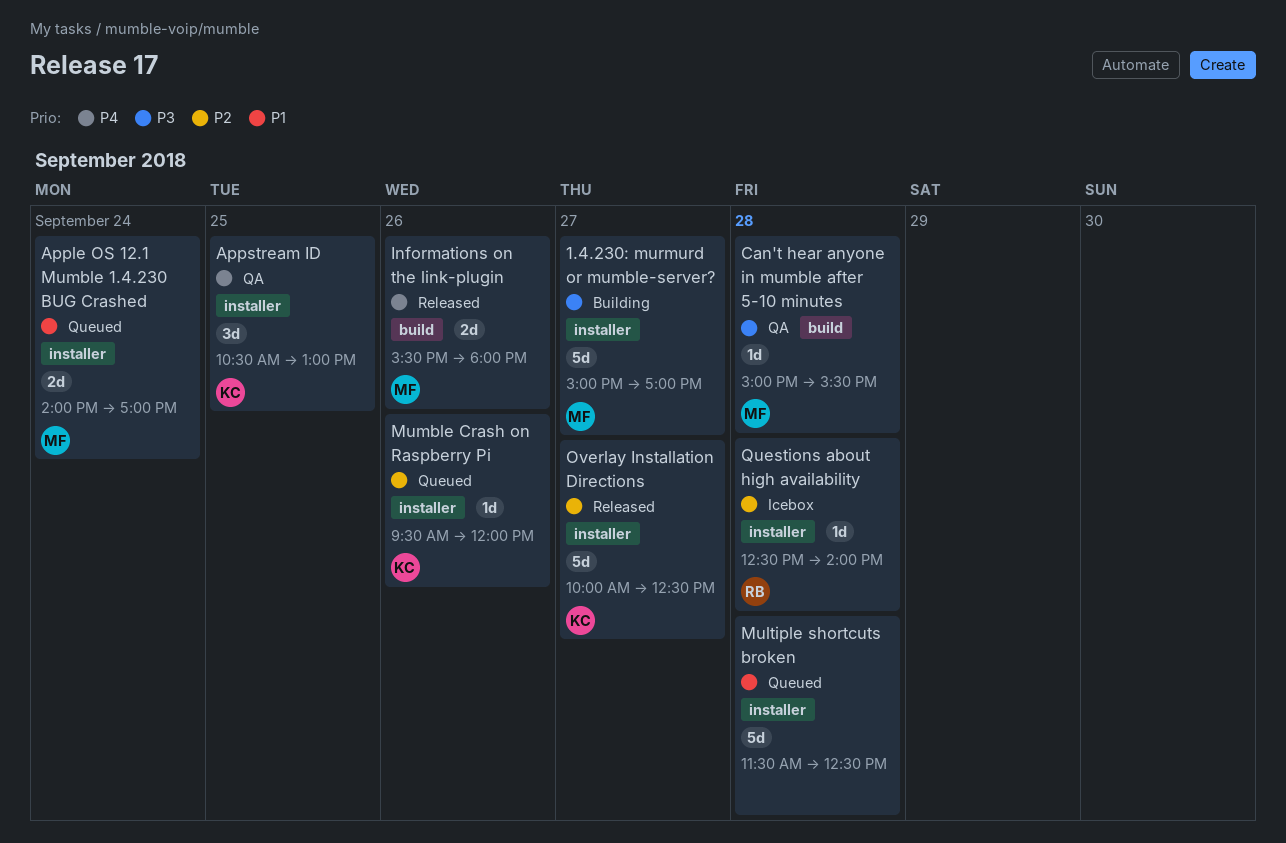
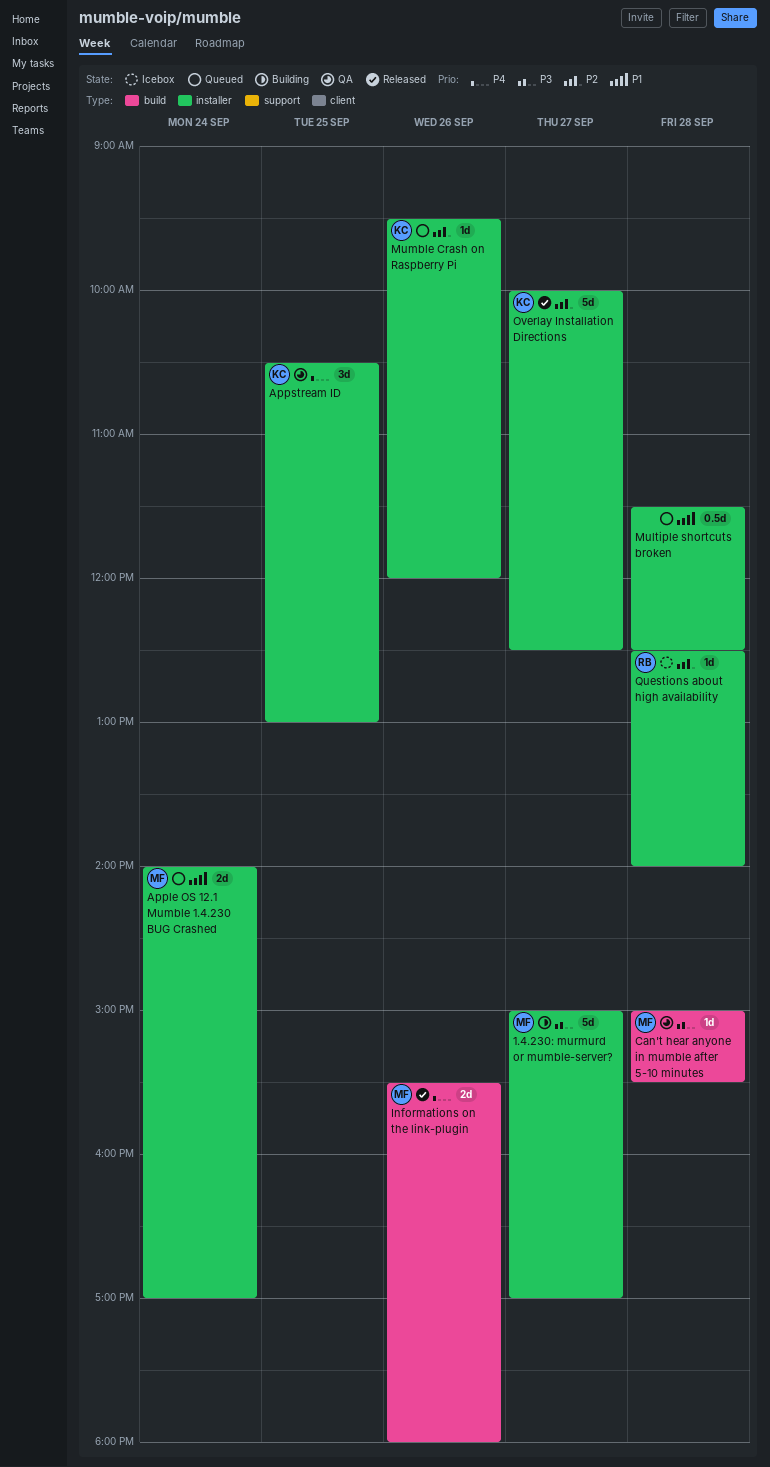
Multiple shortcuts broken, estimate: 5d -> 0.5d

